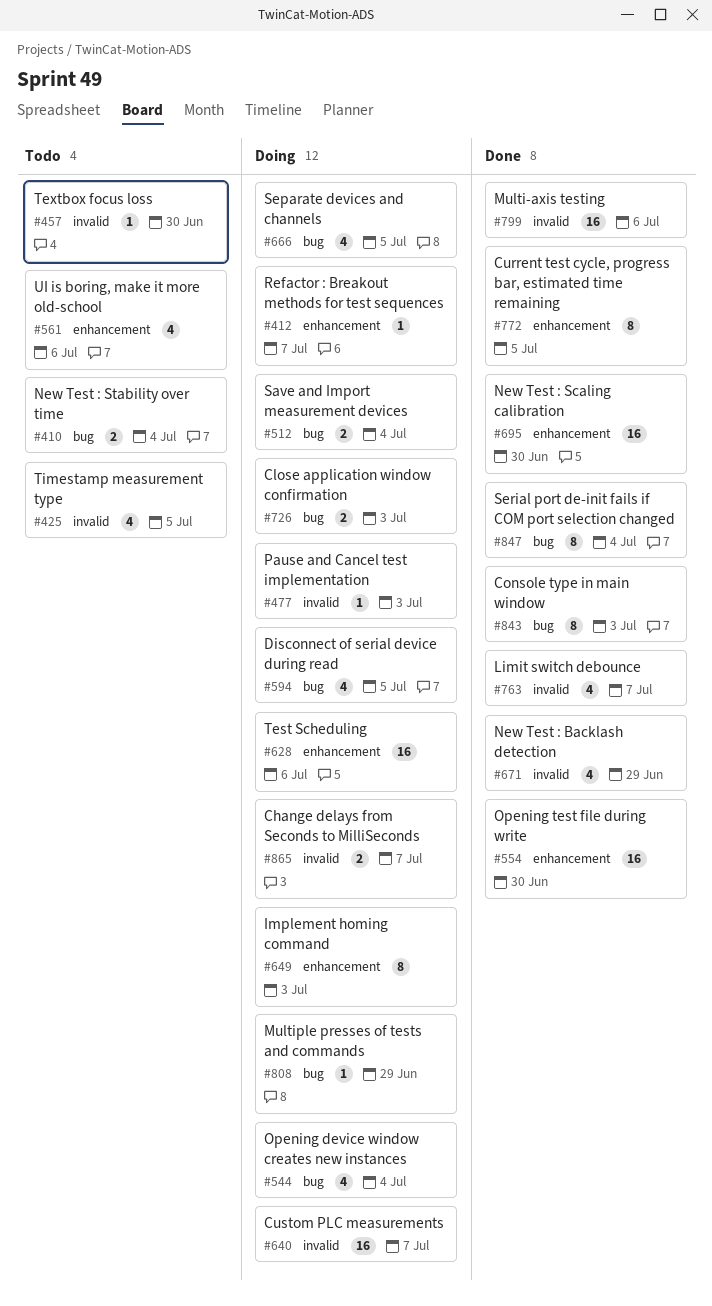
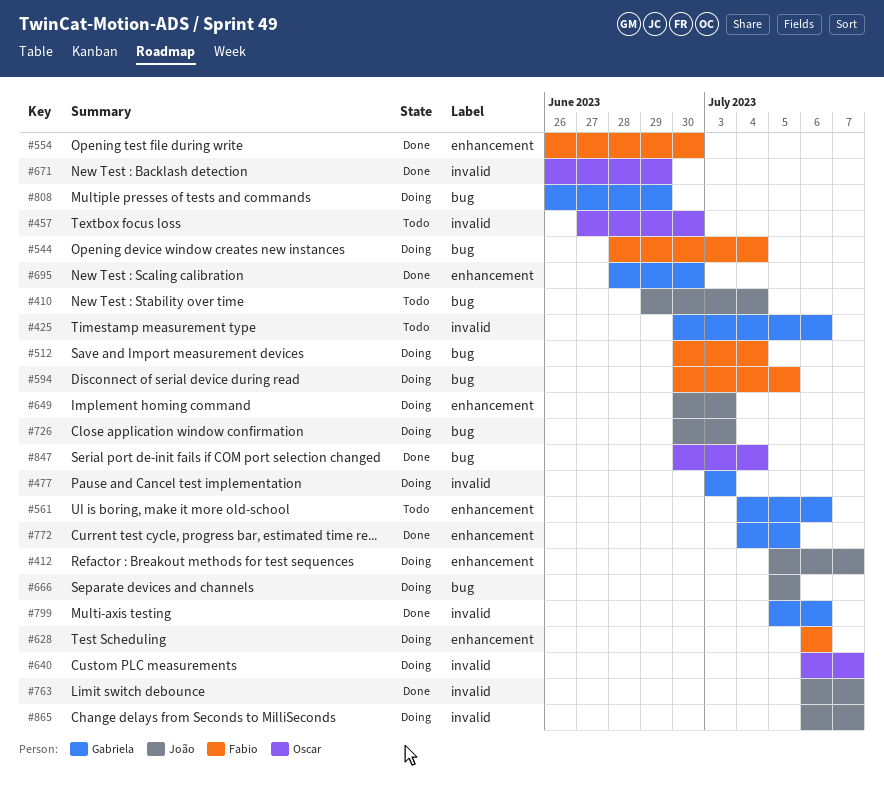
#425, due: Jul 5 -> Jul 6
#843: present -> none

